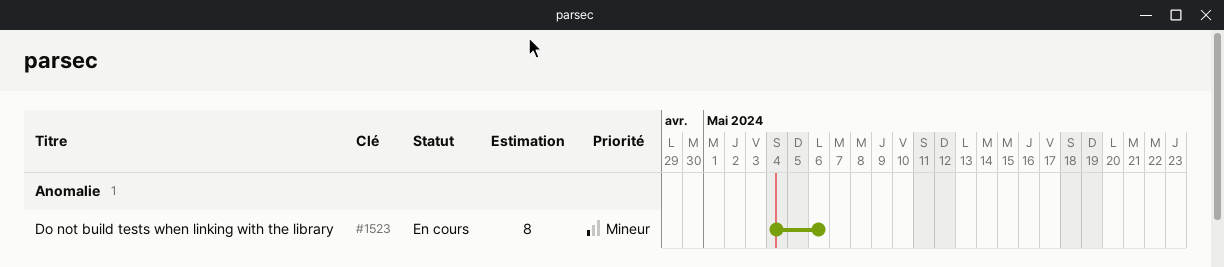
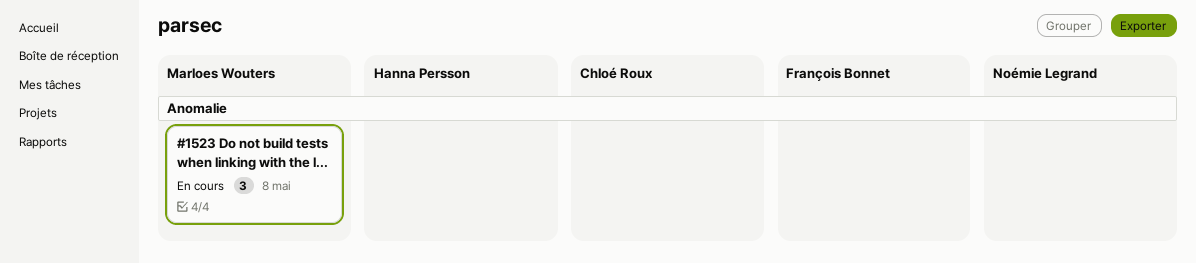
#1523, estimate: 8 -> 3
#1523, due: May 6 -> May 8

